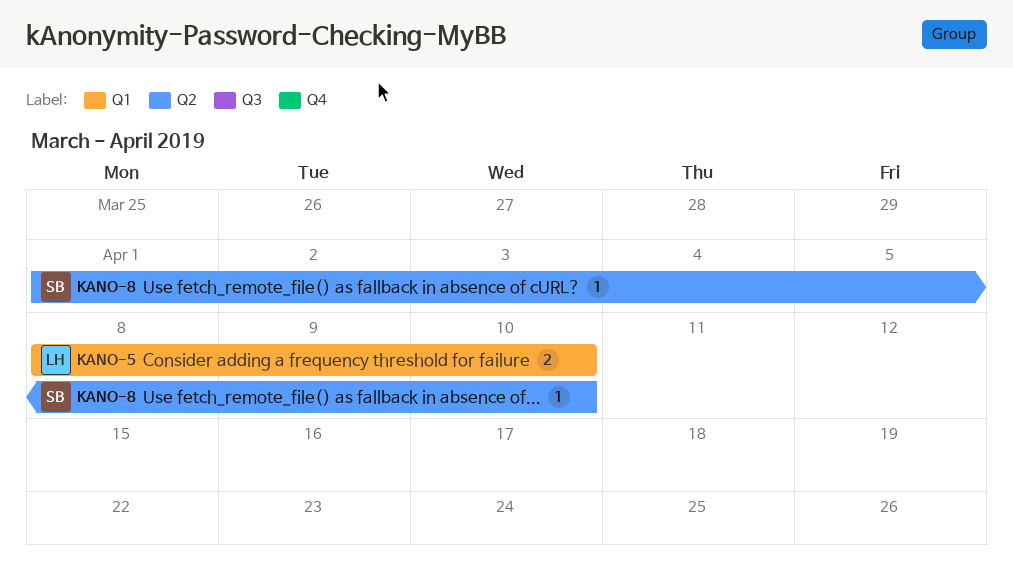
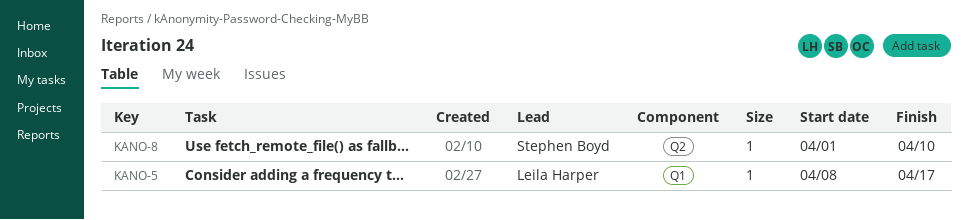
KANO-5, estimate: 2 -> 1
KANO-5, due: Apr 10 -> Apr 17

